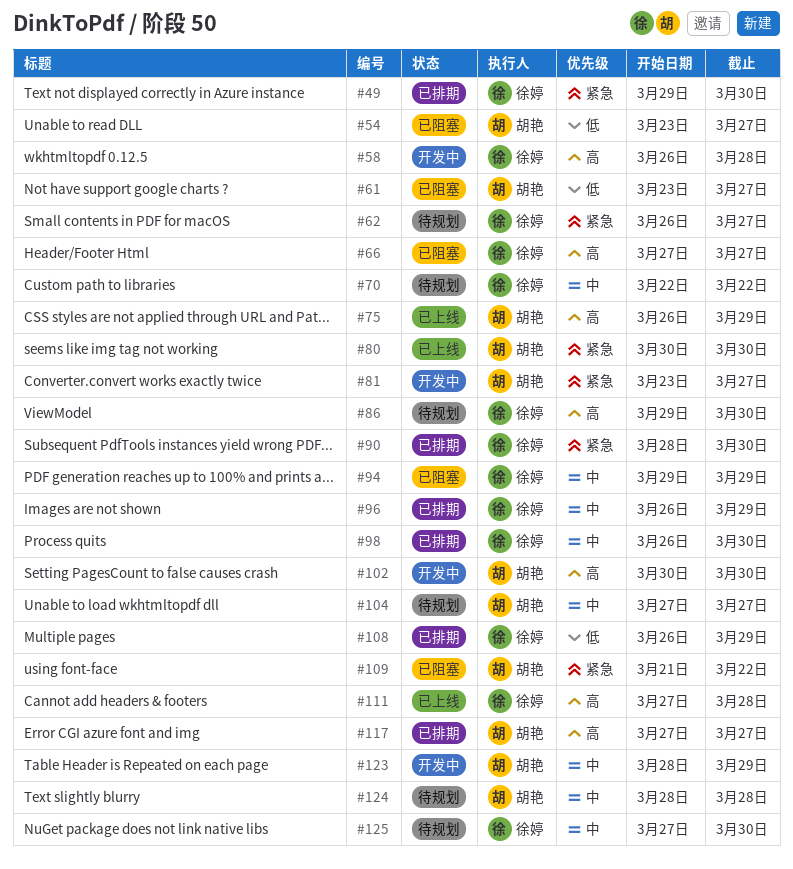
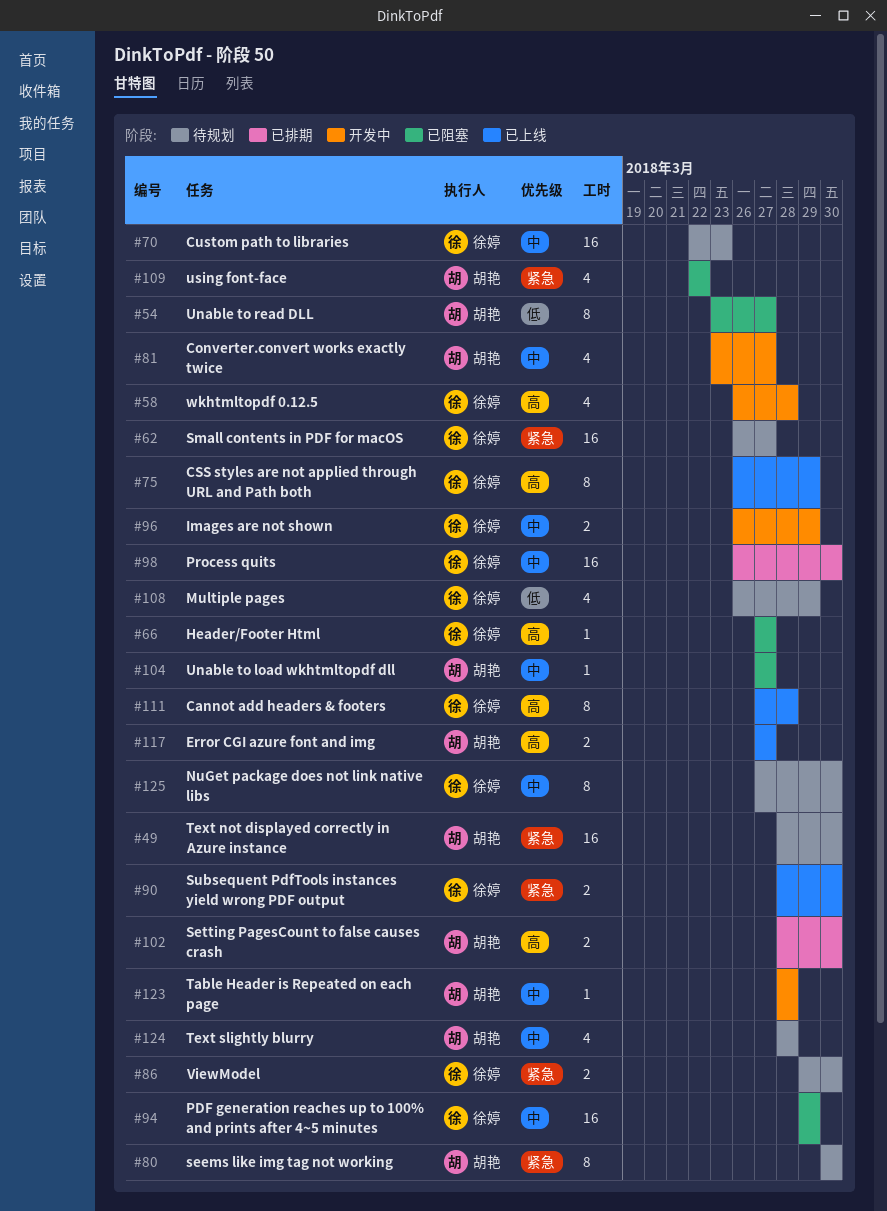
#49, status: 已排期 -> 待规划
#49, owner: 徐婷 -> 胡艳
#49, start: Mar 29 -> Mar 28
#61: present -> none
#70, due: Mar 22 -> Mar 23
#75, owner: 胡艳 -> 徐婷
#80, status: 已上线 -> 待规划
#81, priority: 紧急 -> 中
#86, priority: 高 -> 紧急
#90, status: 已排期 -> 已上线
#96, status: 已排期 -> 开发中
#102, status: 开发中 -> 已排期
#102, start: Mar 30 -> Mar 28
#104, status: 待规划 -> 已阻塞
#108, status: 已排期 -> 待规划
#109, start: Mar 21 -> Mar 22
#117, status: 已排期 -> 已上线
#123, due: Mar 29 -> Mar 28

